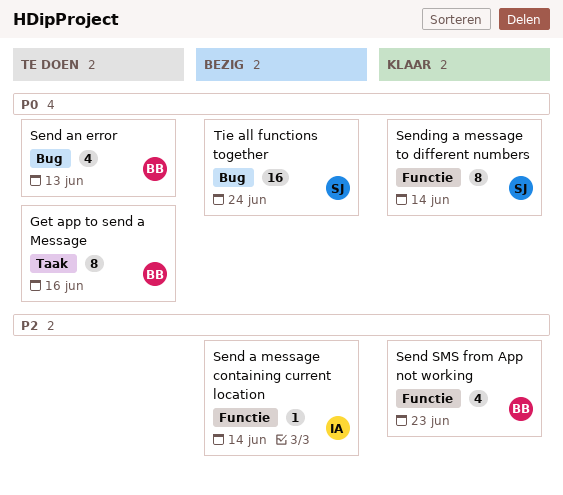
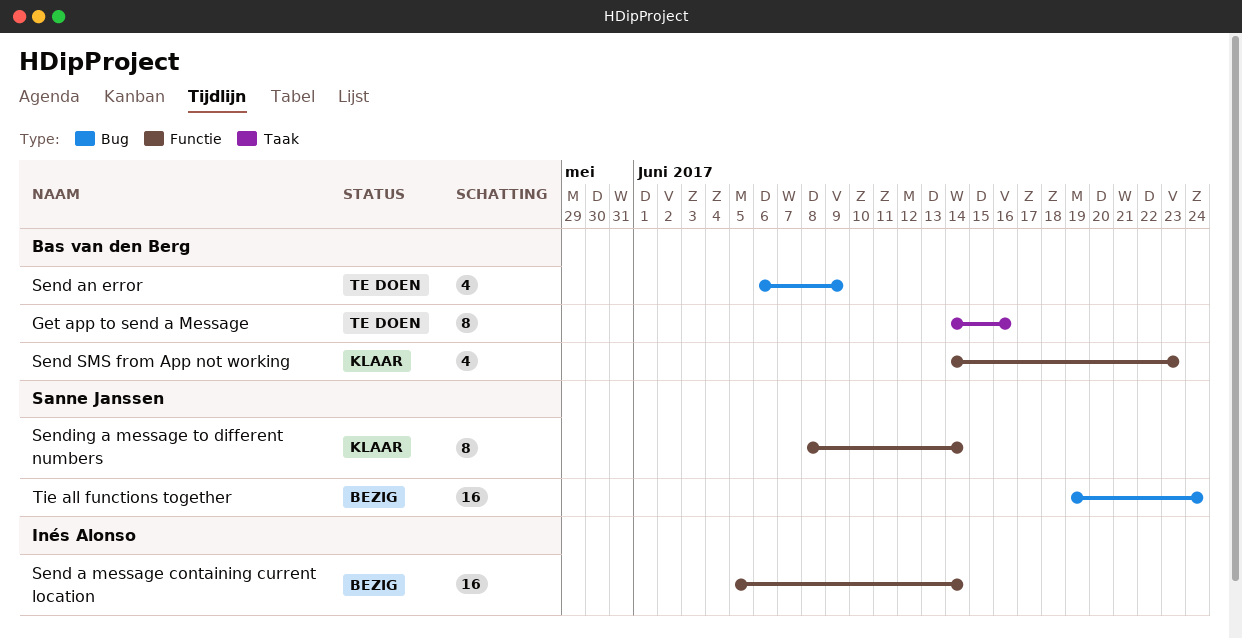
Send a message containing current location, estimate: 1 -> 16
Send an error, due: Jun 13 -> Jun 9

